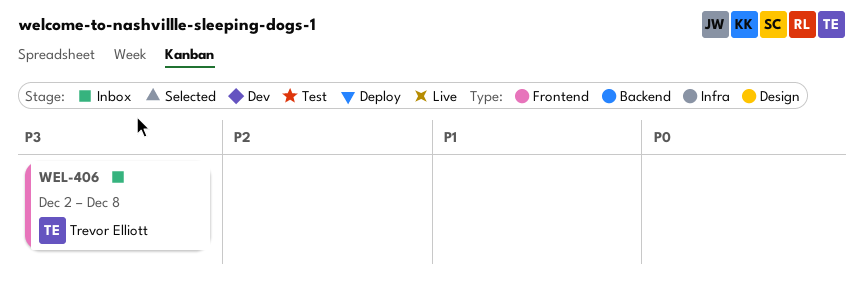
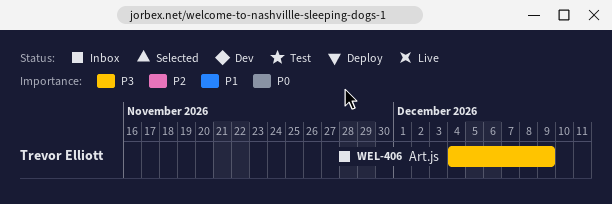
WEL-406, start: Dec 2 -> Dec 4
WEL-406, due: Dec 8 -> Dec 9

